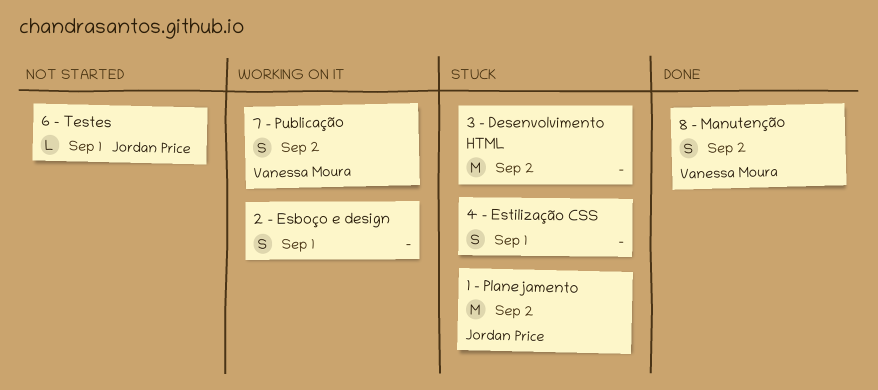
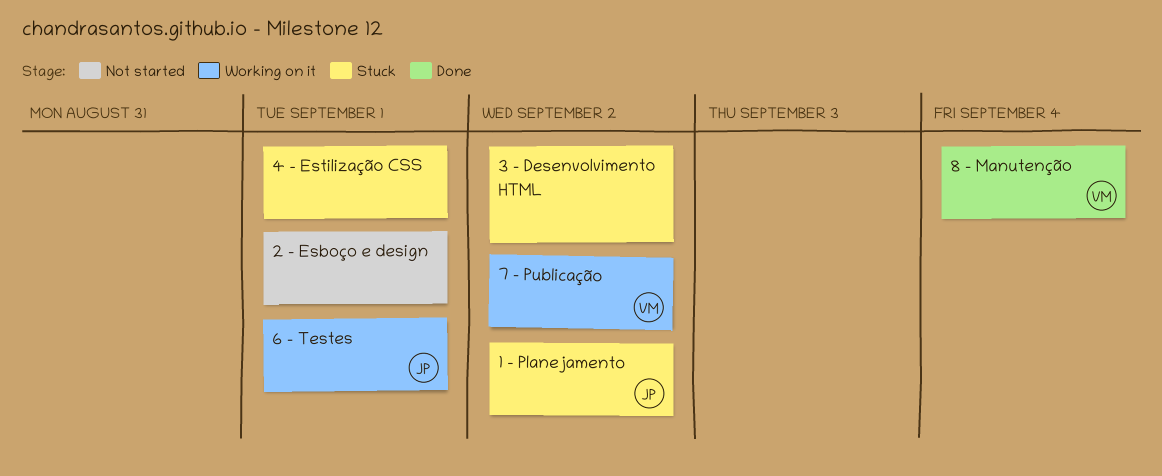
2 - Esboço e design, status: Working on it -> Not started
6 - Testes, status: Not started -> Working on it
8 - Manutenção, due: Sep 2 -> Sep 4

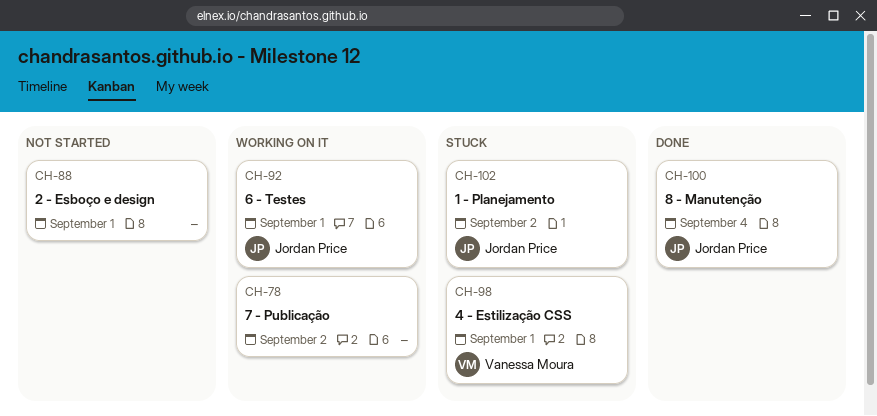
3 - Desenvolvimento HTML: present -> none
4 - Estilização CSS, owner: none -> Vanessa Moura
7 - Publicação, owner: Vanessa Moura -> none
8 - Manutenção, owner: Vanessa Moura -> Jordan Price

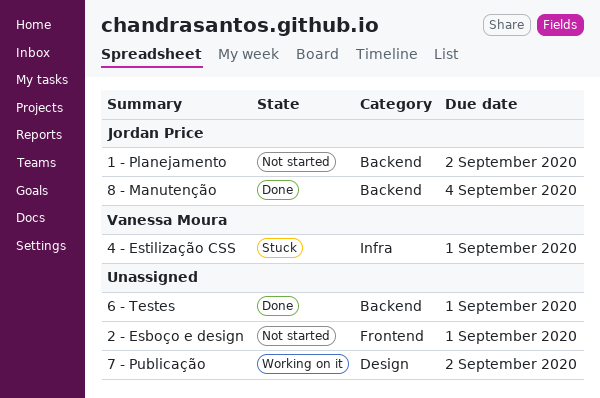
1 - Planejamento, status: Stuck -> Not started
6 - Testes, status: Working on it -> Done
6 - Testes, owner: Jordan Price -> none

